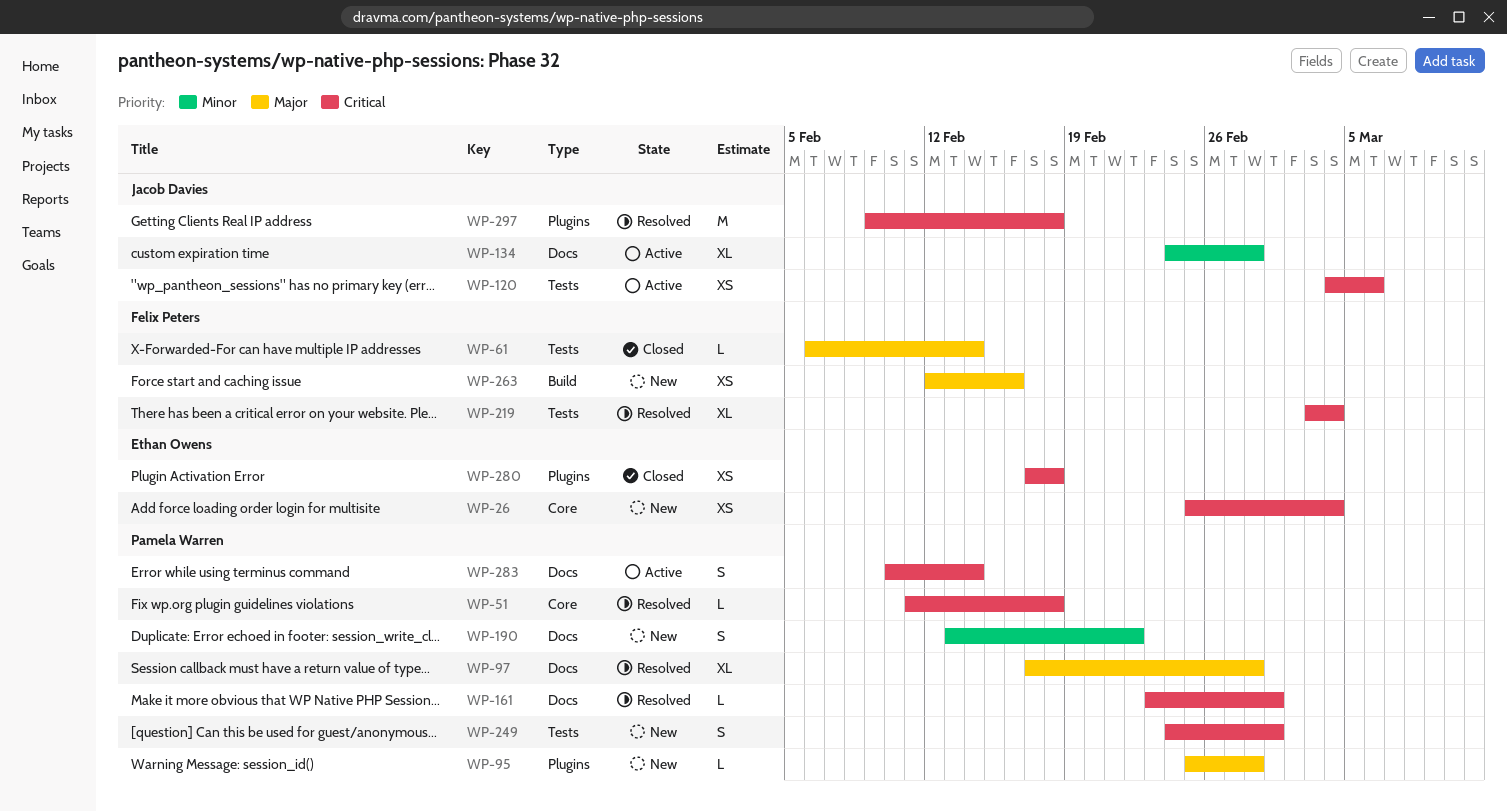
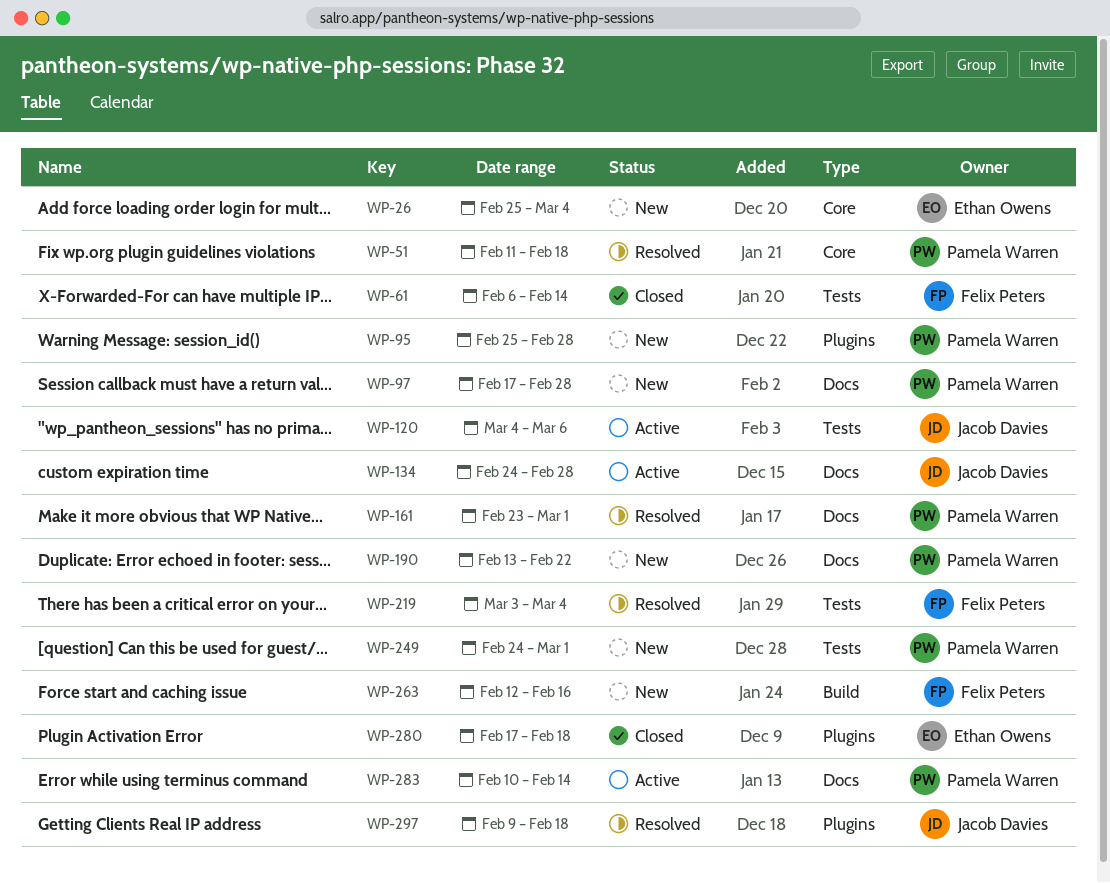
WP-97, status: Resolved -> New

